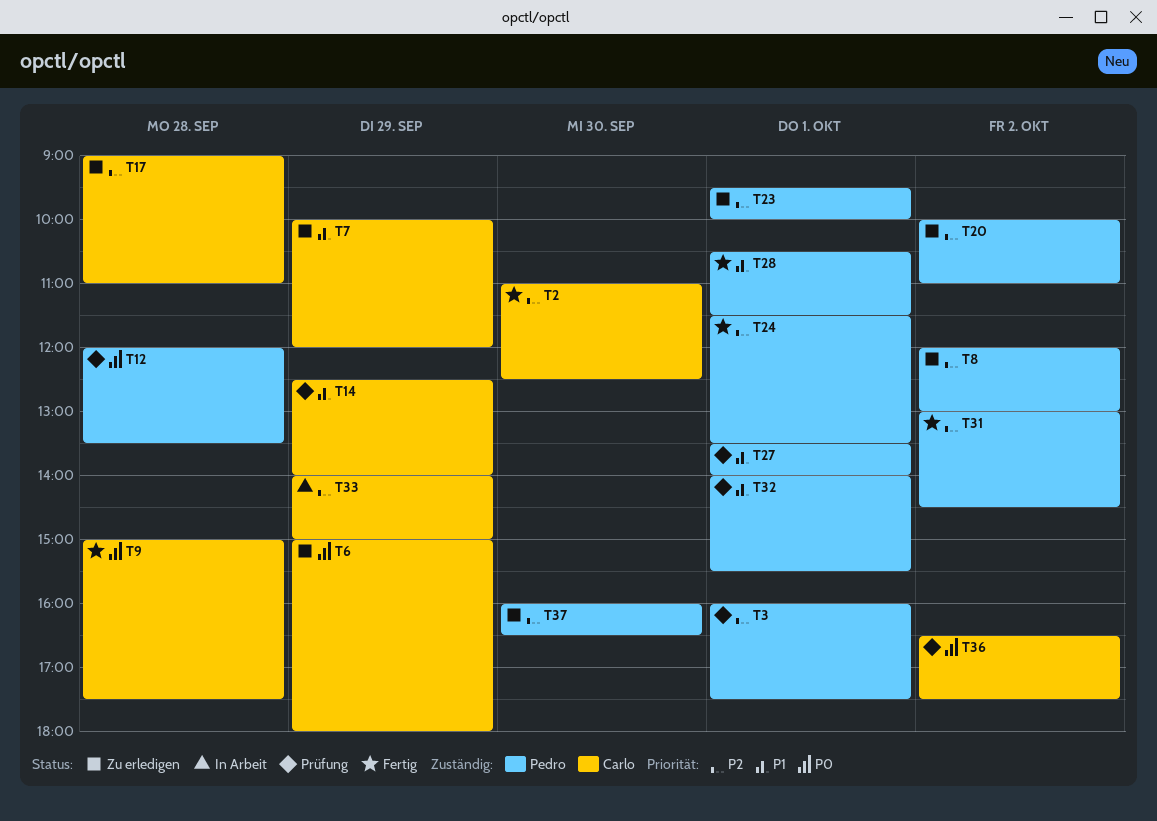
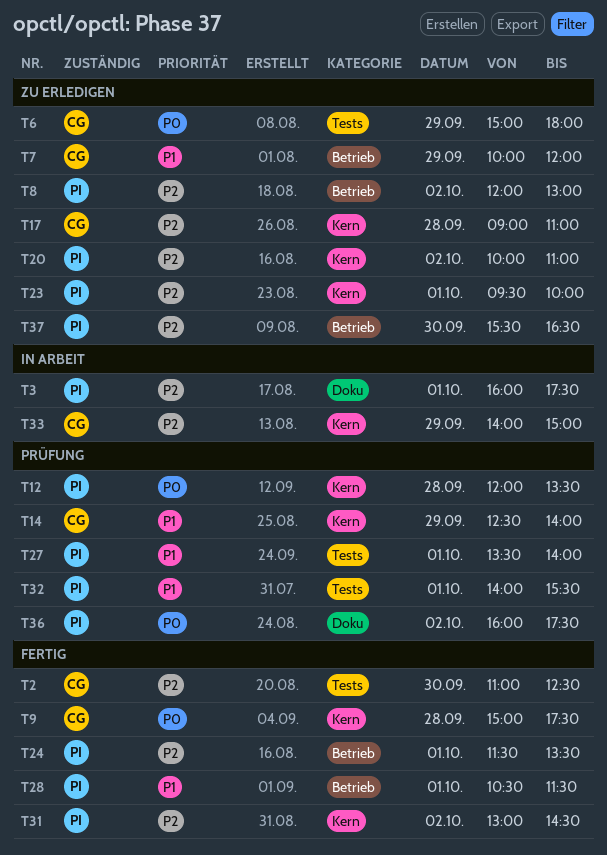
T3, status: Prüfung -> In Arbeit
T36, owner: Carlo -> Pedro
T36, begins: 16:30 -> 16:00
T37, begins: 16:00 -> 15:30

